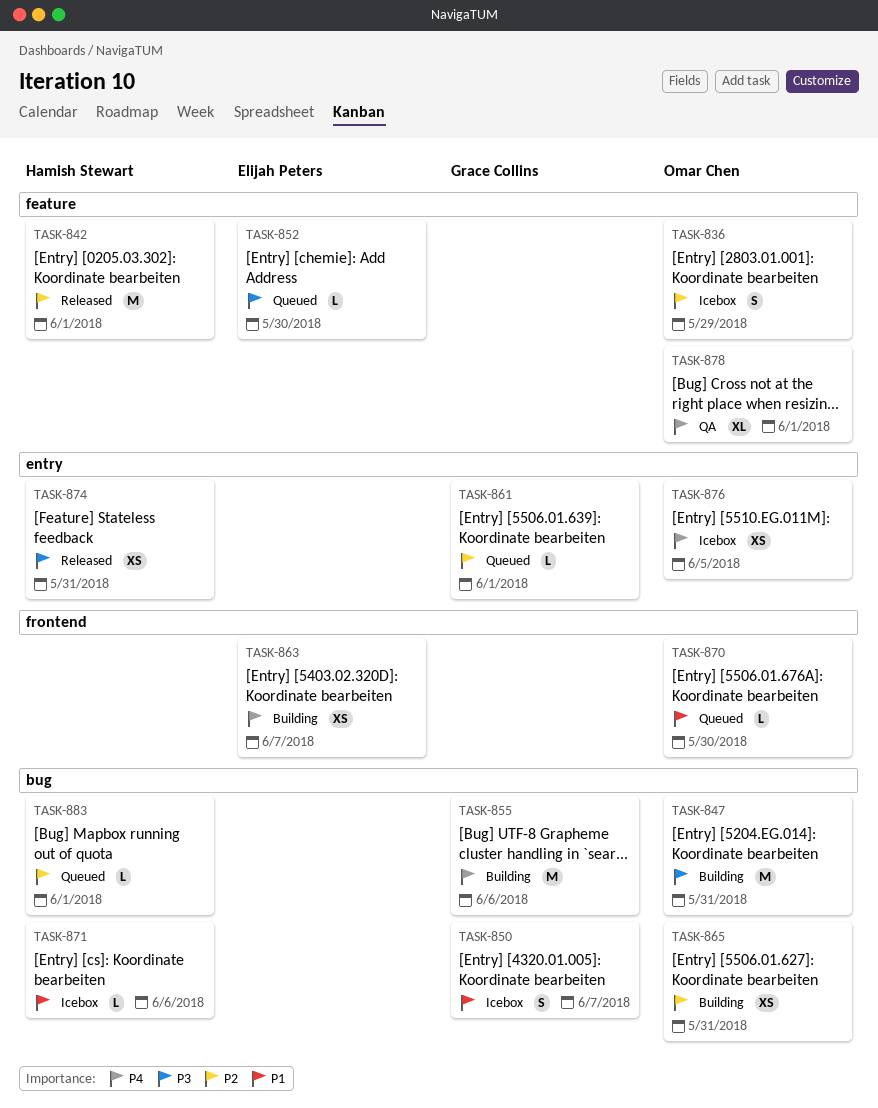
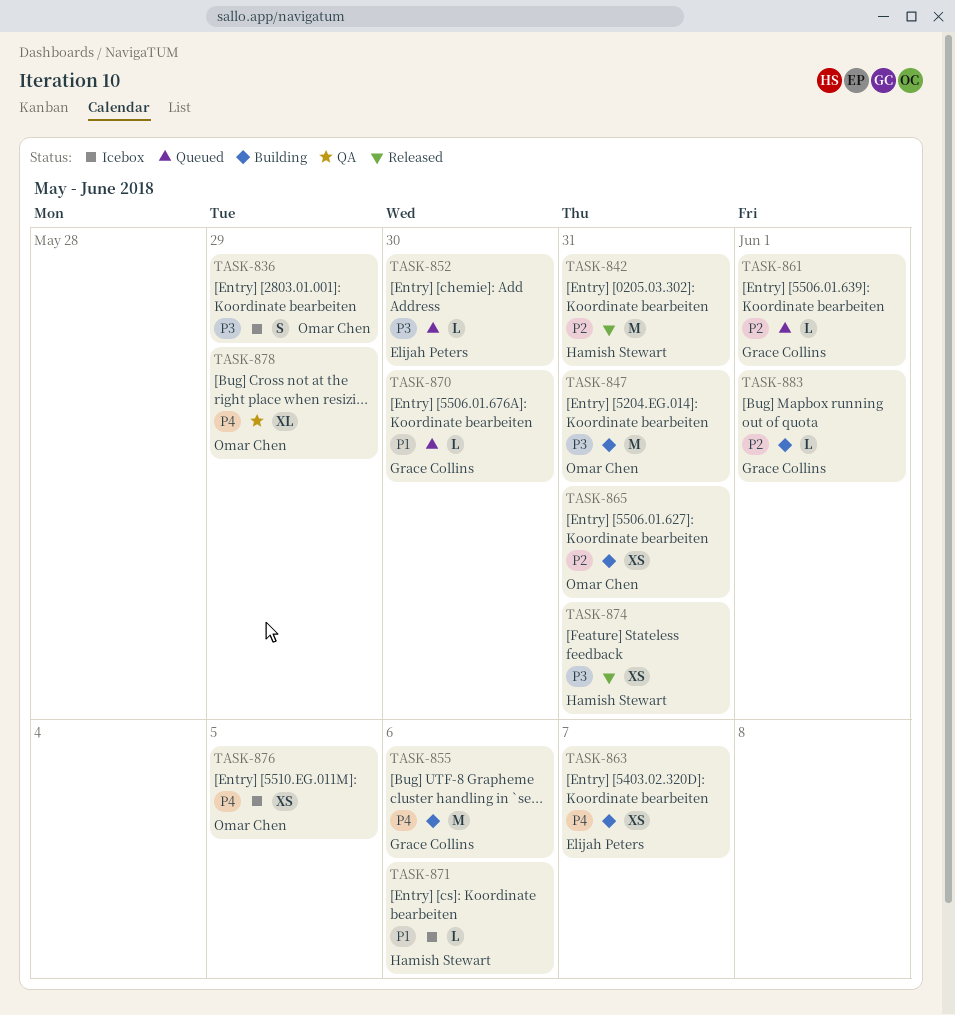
TASK-836, priority: P2 -> P3
TASK-842, due: Jun 1 -> May 31
TASK-850: present -> none
TASK-870, owner: Omar Chen -> Grace Collins
TASK-878, due: Jun 1 -> May 29
TASK-883, status: Queued -> Building
TASK-883, owner: Hamish Stewart -> Grace Collins

